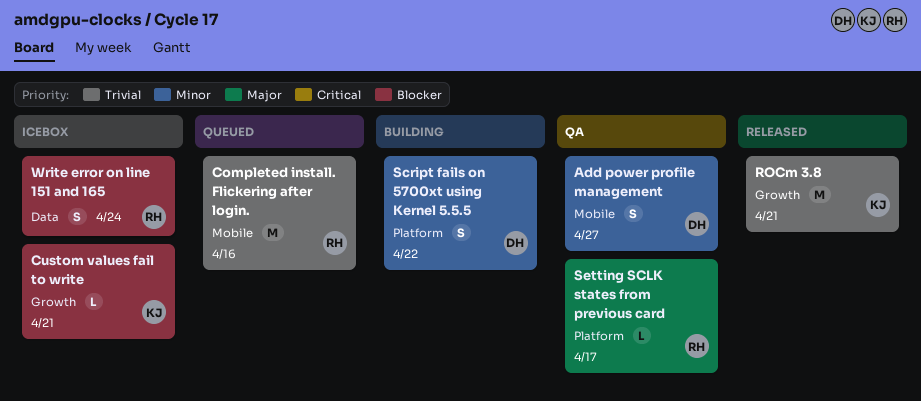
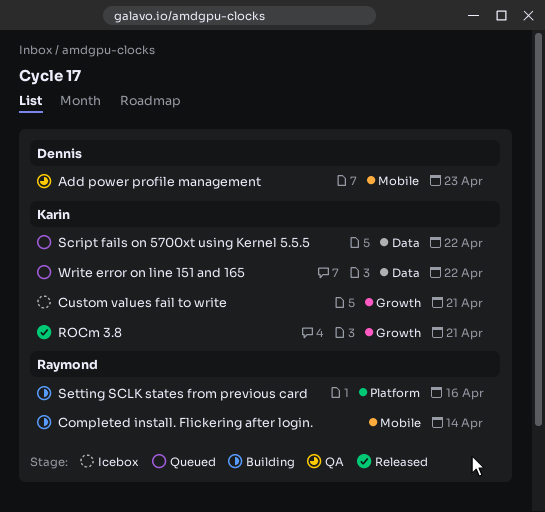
Add power profile management, due: Apr 27 -> Apr 23
Completed install. Flickering after login., status: Queued -> Building
Completed install. Flickering after login., due: Apr 16 -> Apr 14
Script fails on 5700xt using Kernel 5.5.5, status: Building -> Queued
Script fails on 5700xt using Kernel 5.5.5, owner: Dennis -> Karin
Script fails on 5700xt using Kernel 5.5.5, label: Platform -> Data
Setting SCLK states from previous card, status: QA -> Building
Setting SCLK states from previous card, due: Apr 17 -> Apr 16
Write error on line 151 and 165, status: Icebox -> Queued
Write error on line 151 and 165, owner: Raymond -> Karin
Write error on line 151 and 165, due: Apr 24 -> Apr 22

